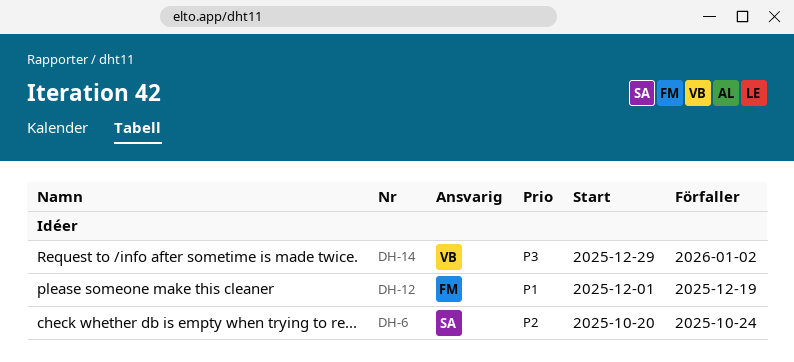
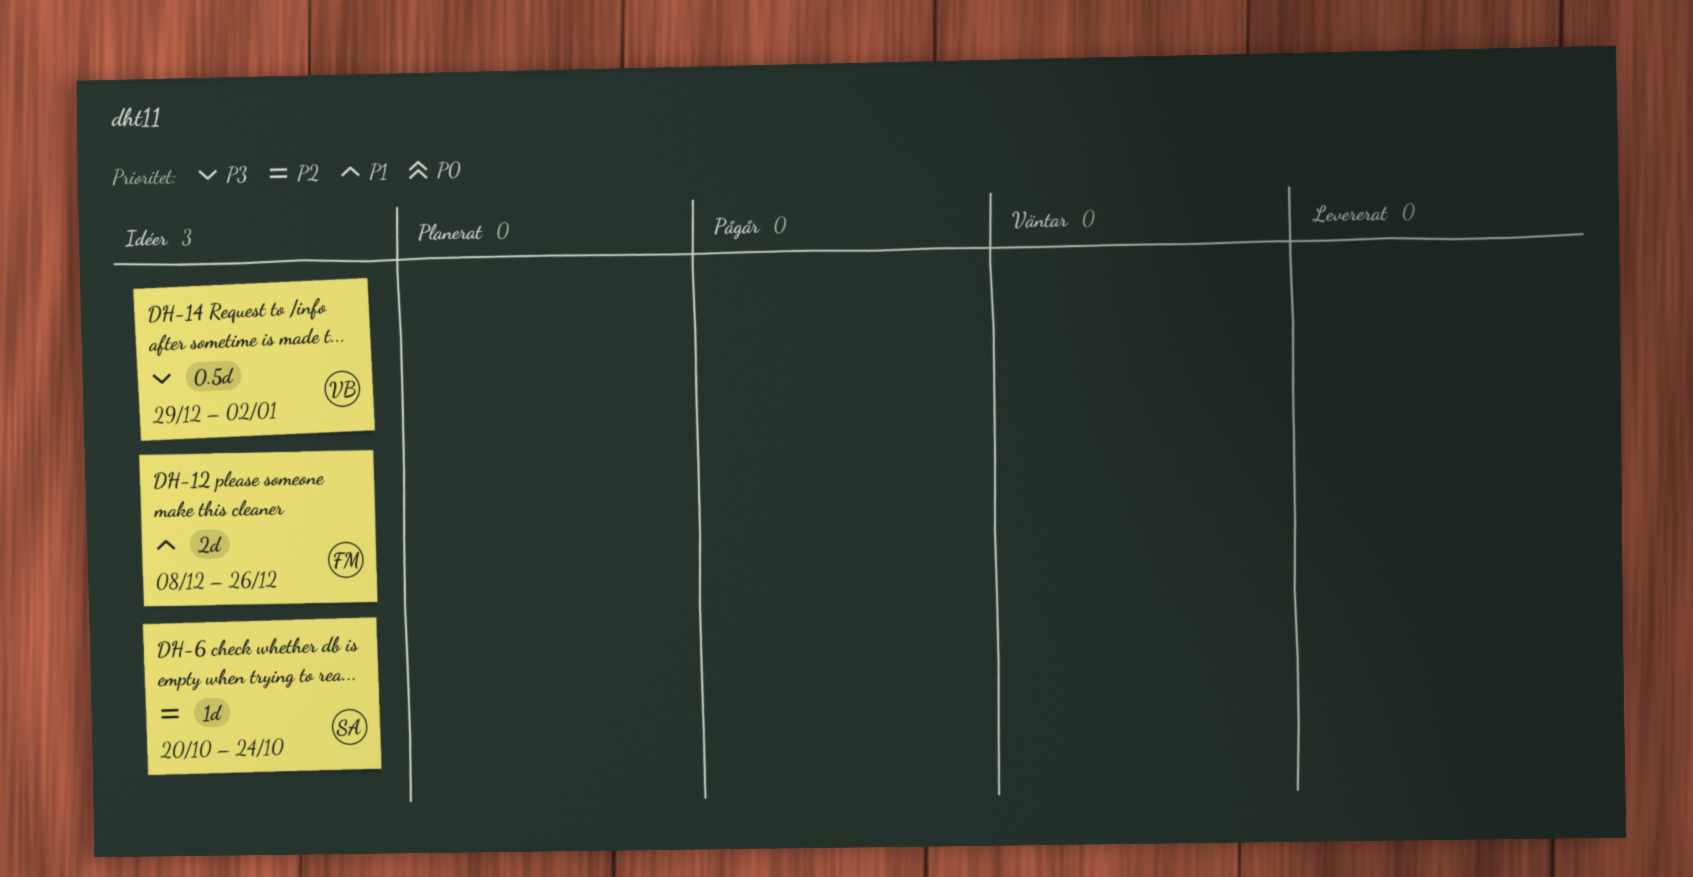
DH-12, start: Dec 1 -> Dec 8
DH-12, due: Dec 19 -> Dec 26

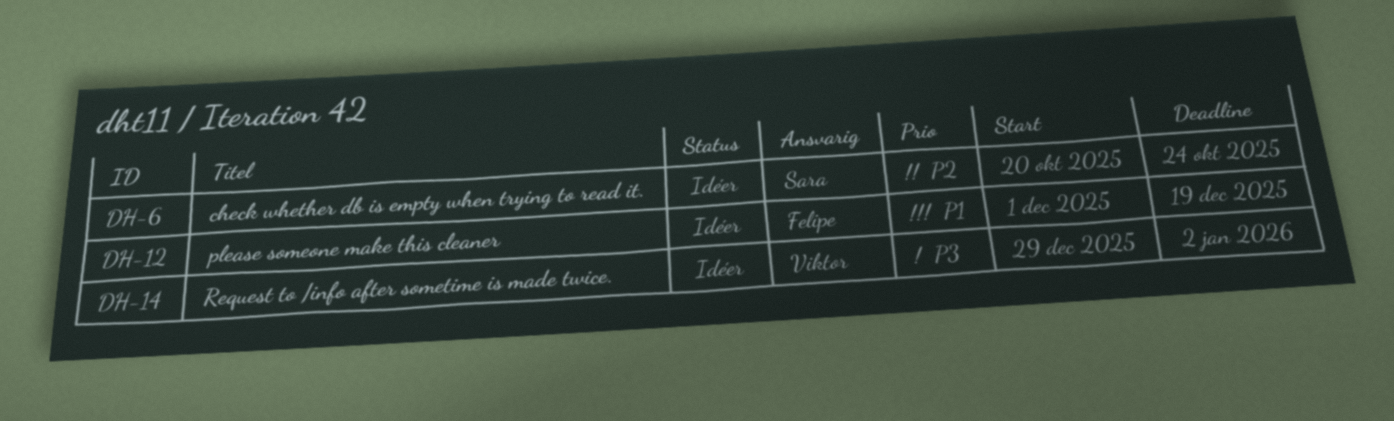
DH-12, start: Dec 8 -> Dec 1
DH-12, due: Dec 26 -> Dec 19

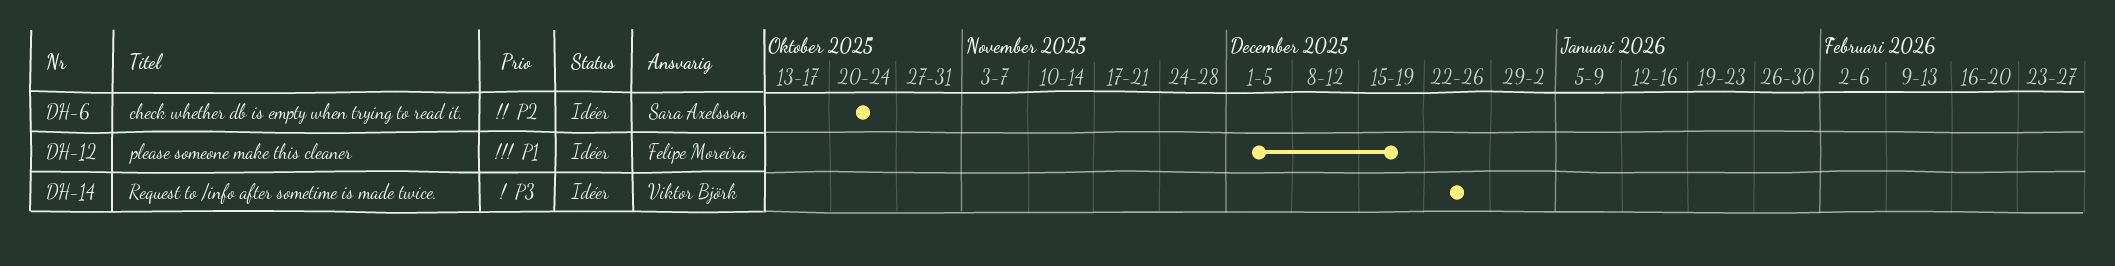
DH-14, start: Dec 29 -> Dec 22
DH-14, due: Jan 2 -> Dec 26

